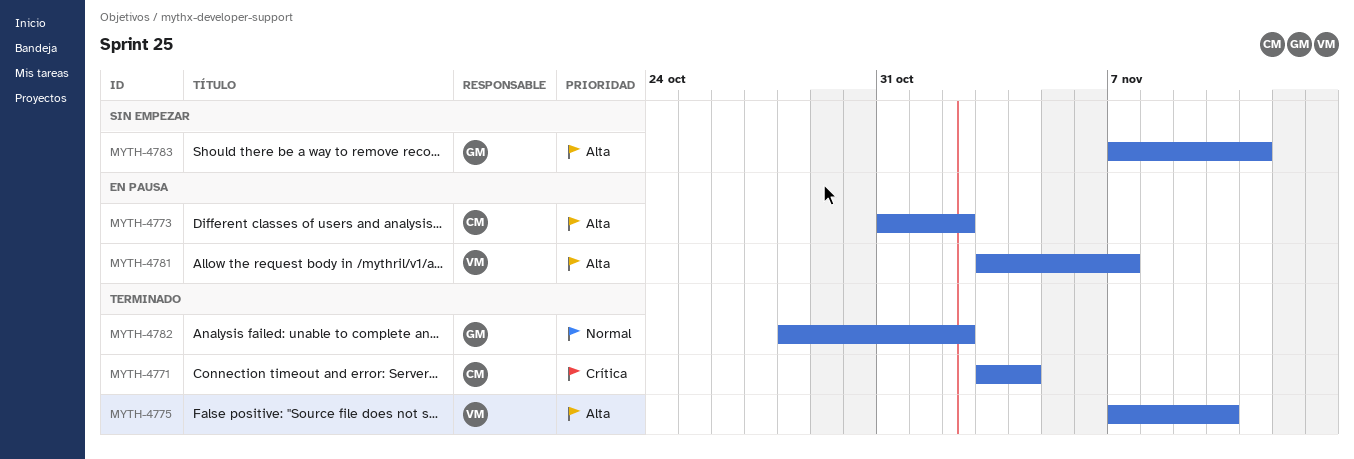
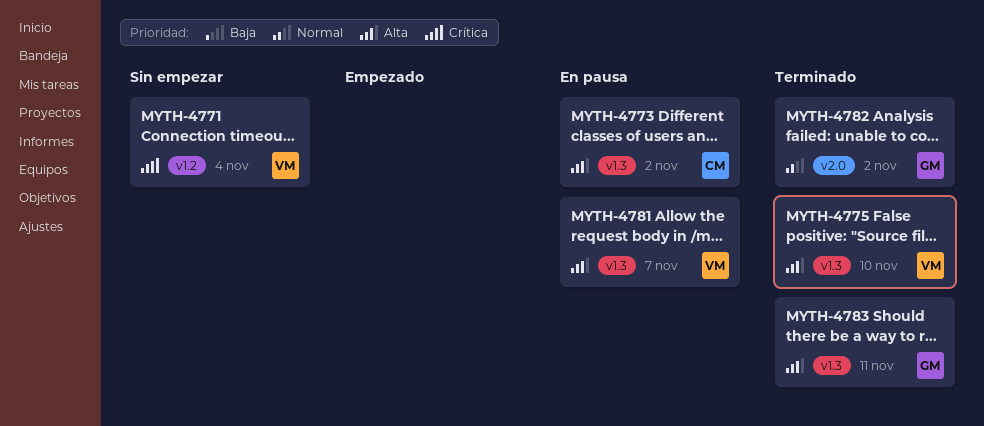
MYTH-4771, status: Terminado -> Sin empezar
MYTH-4771, owner: CM -> VM
MYTH-4783, status: Sin empezar -> Terminado

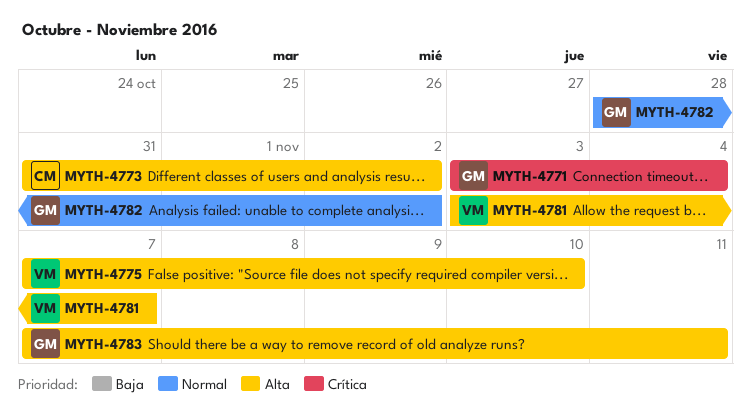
MYTH-4771, owner: VM -> GM

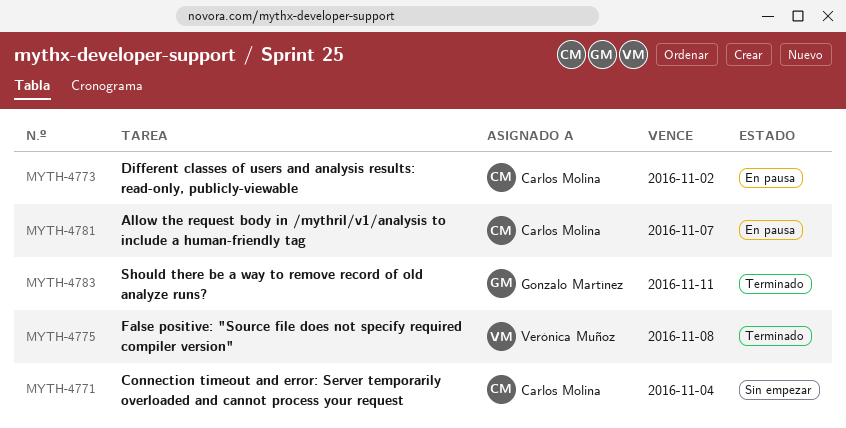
MYTH-4771, owner: Gonzalo Martínez -> Carlos Molina
MYTH-4775, due: Nov 10 -> Nov 8
MYTH-4781, owner: Verónica Muñoz -> Carlos Molina
MYTH-4782: present -> none

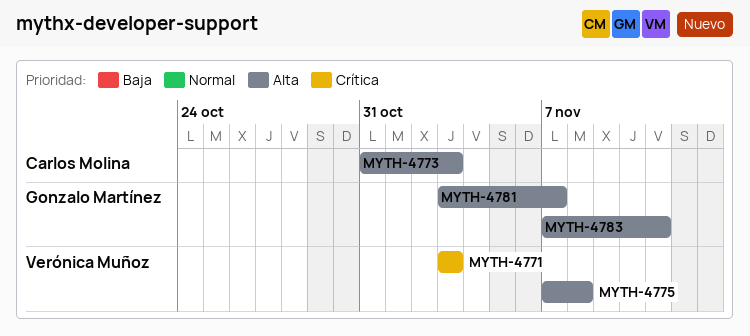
MYTH-4771, owner: Carlos Molina -> Verónica Muñoz
MYTH-4771, due: Nov 4 -> Nov 3
MYTH-4773, due: Nov 2 -> Nov 3
MYTH-4781, owner: Carlos Molina -> Gonzalo Martínez

